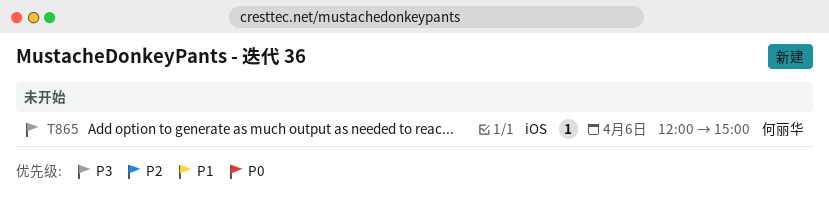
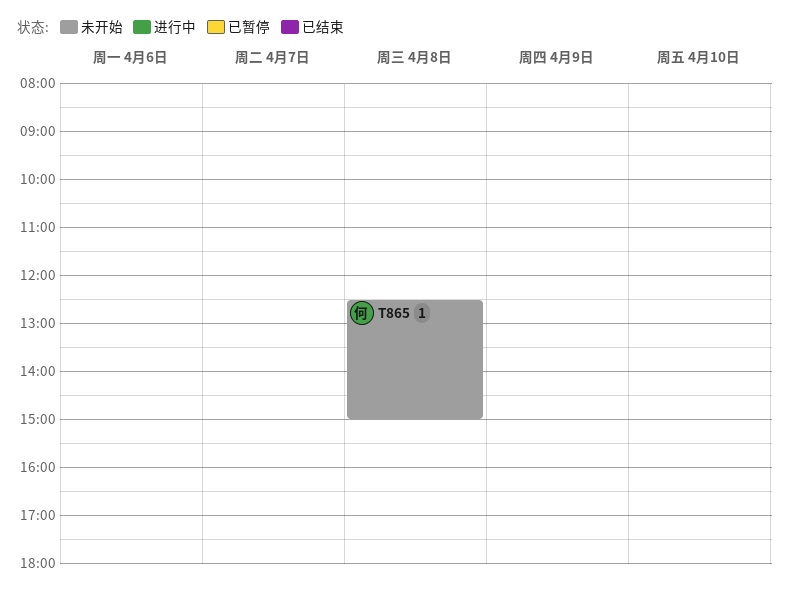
T865, day: Apr 6 -> Apr 8
T865, begins: 12:00 -> 12:30

